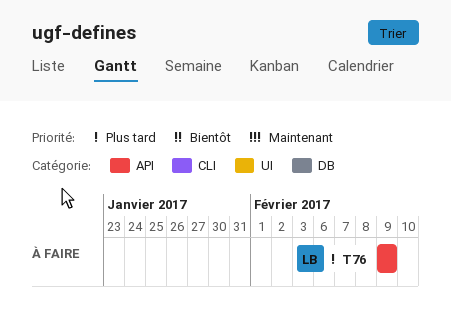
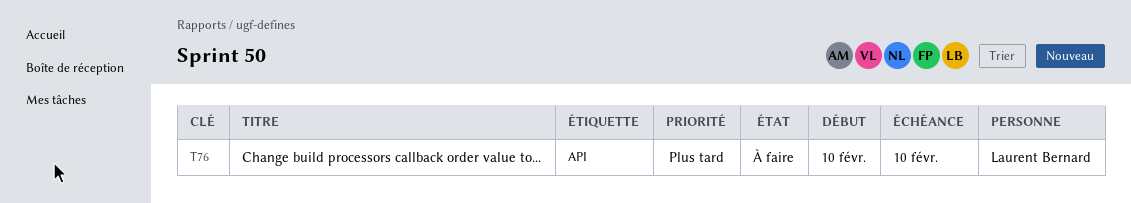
T76, start: Feb 9 -> Feb 10
T76, due: Feb 9 -> Feb 10

